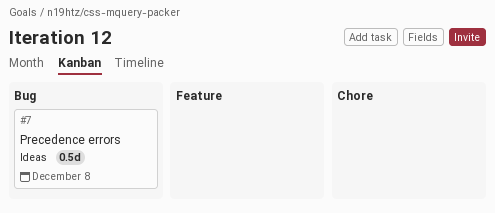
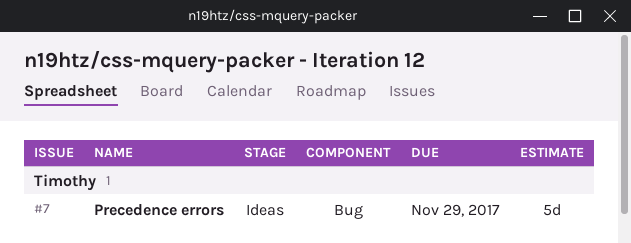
#7, estimate: 0.5d -> 5d
#7, due: Dec 8 -> Nov 29

